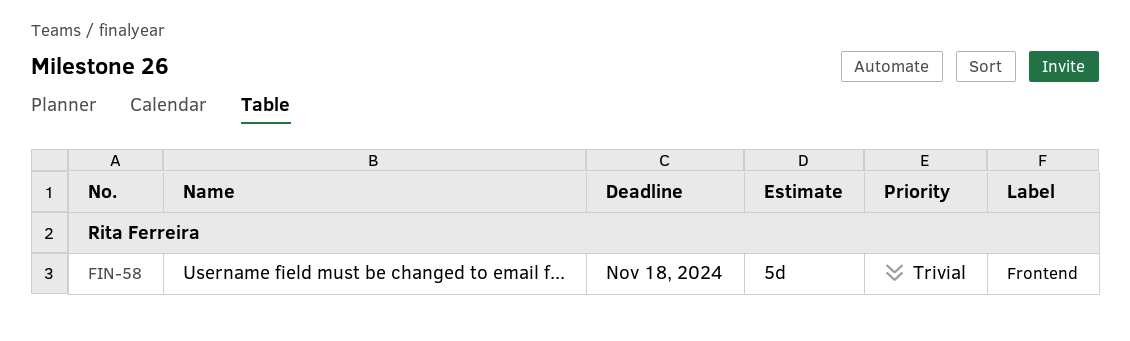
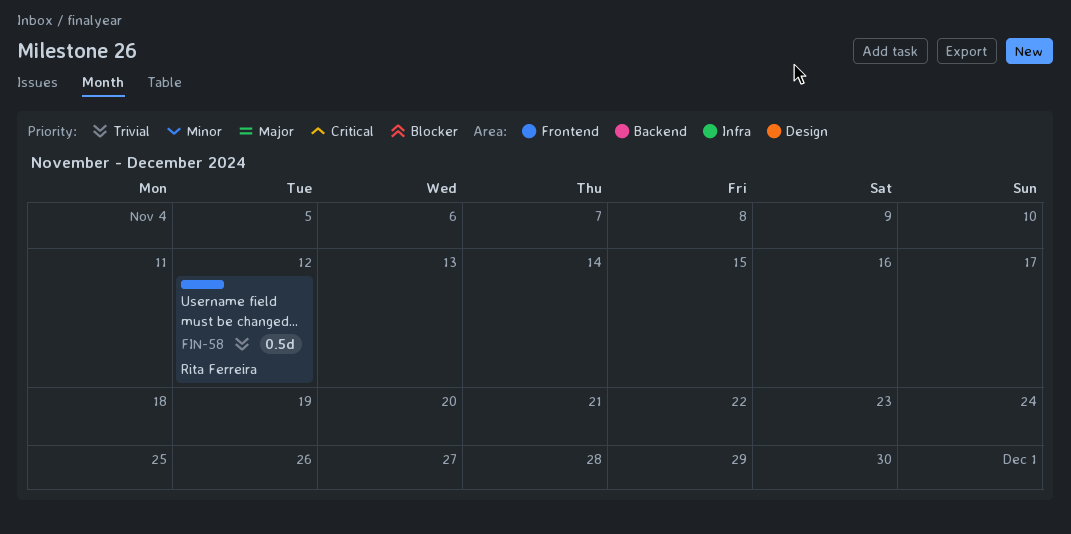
FIN-58, estimate: 5d -> 0.5d
FIN-58, due: Nov 18 -> Nov 12

